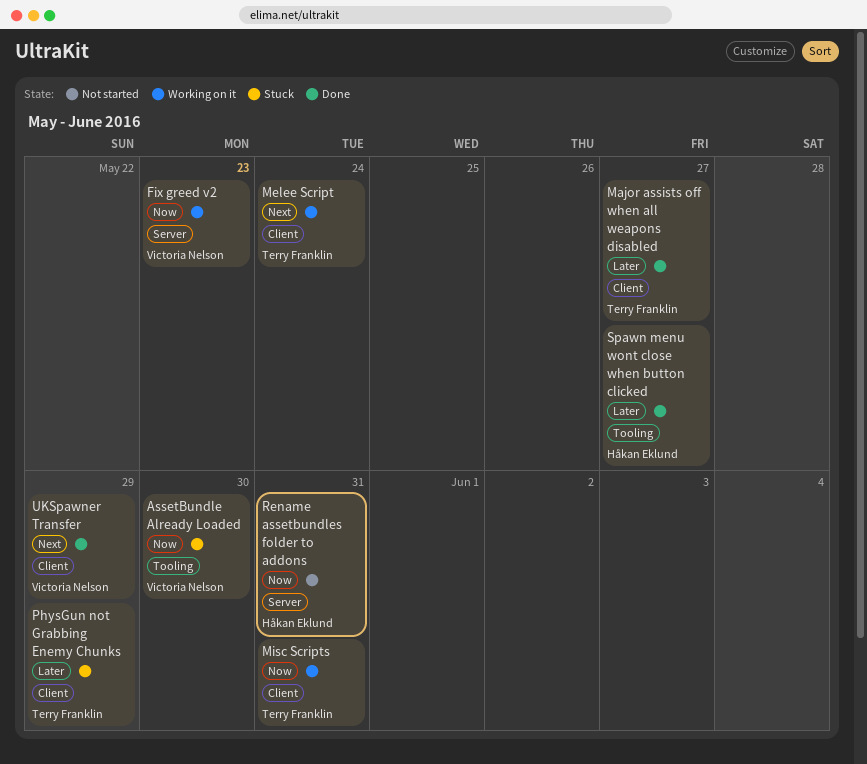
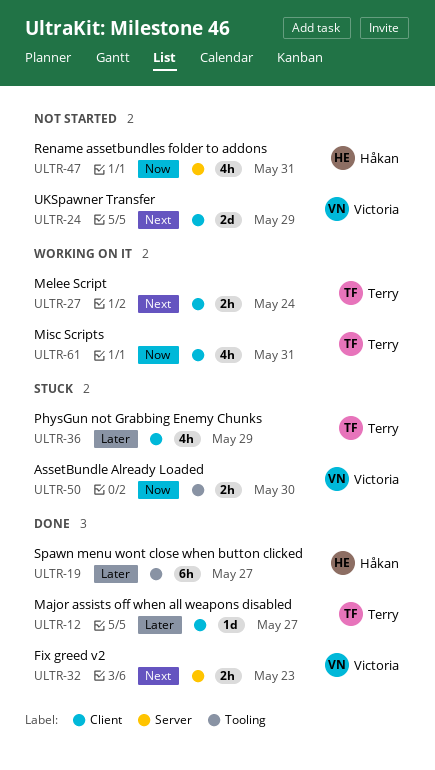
Fix greed v2, status: Working on it -> Done
Fix greed v2, priority: Now -> Next
UKSpawner Transfer, status: Done -> Not started

